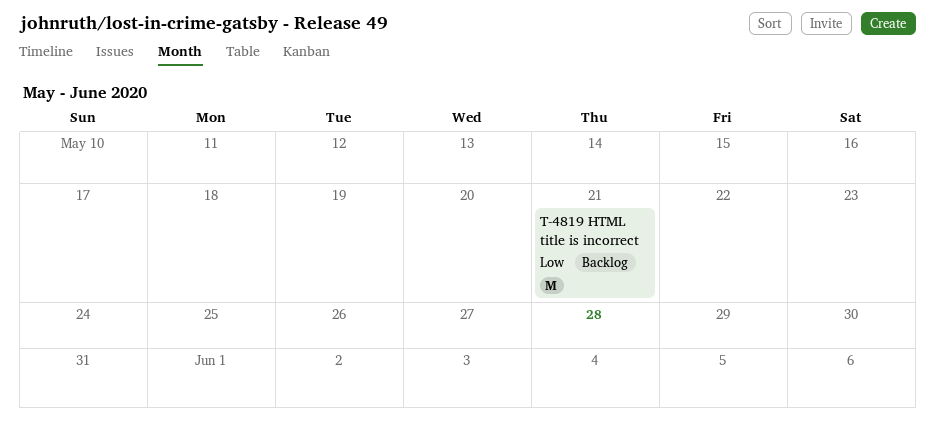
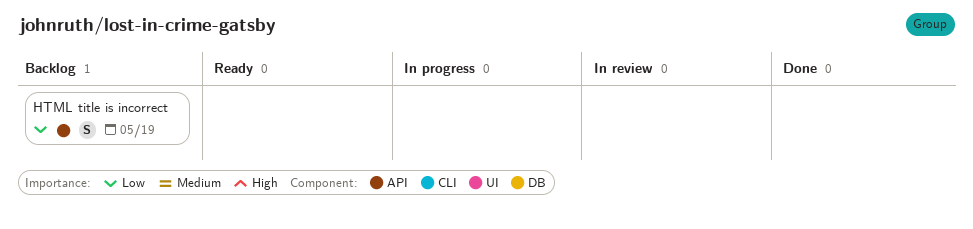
HTML title is incorrect, estimate: M -> S
HTML title is incorrect, due: May 21 -> May 19

